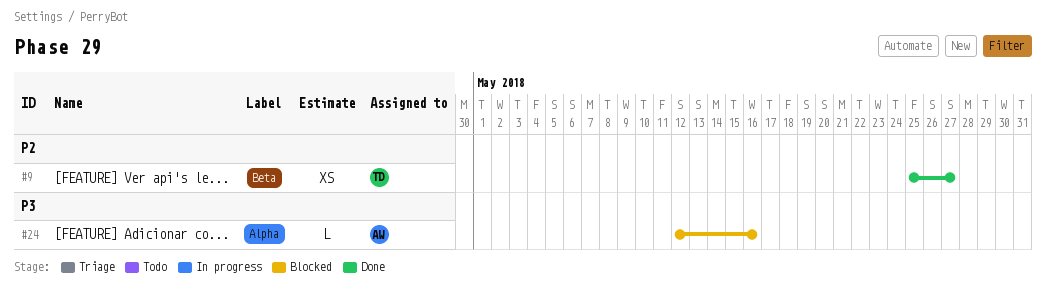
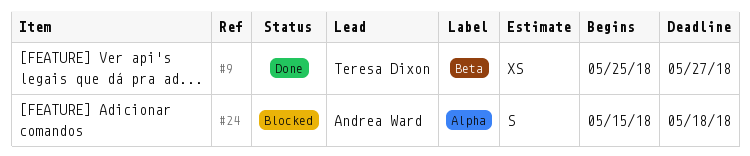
#24, estimate: L -> S
#24, start: May 12 -> May 15
#24, due: May 16 -> May 18

